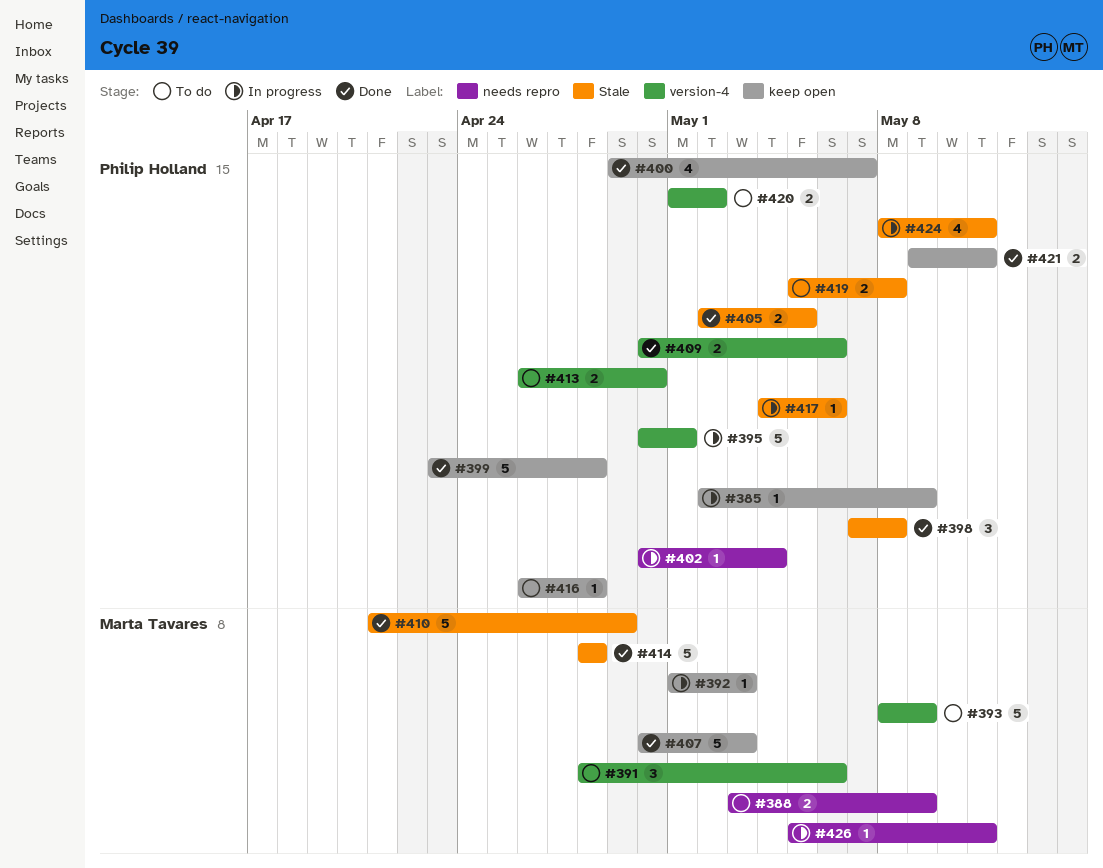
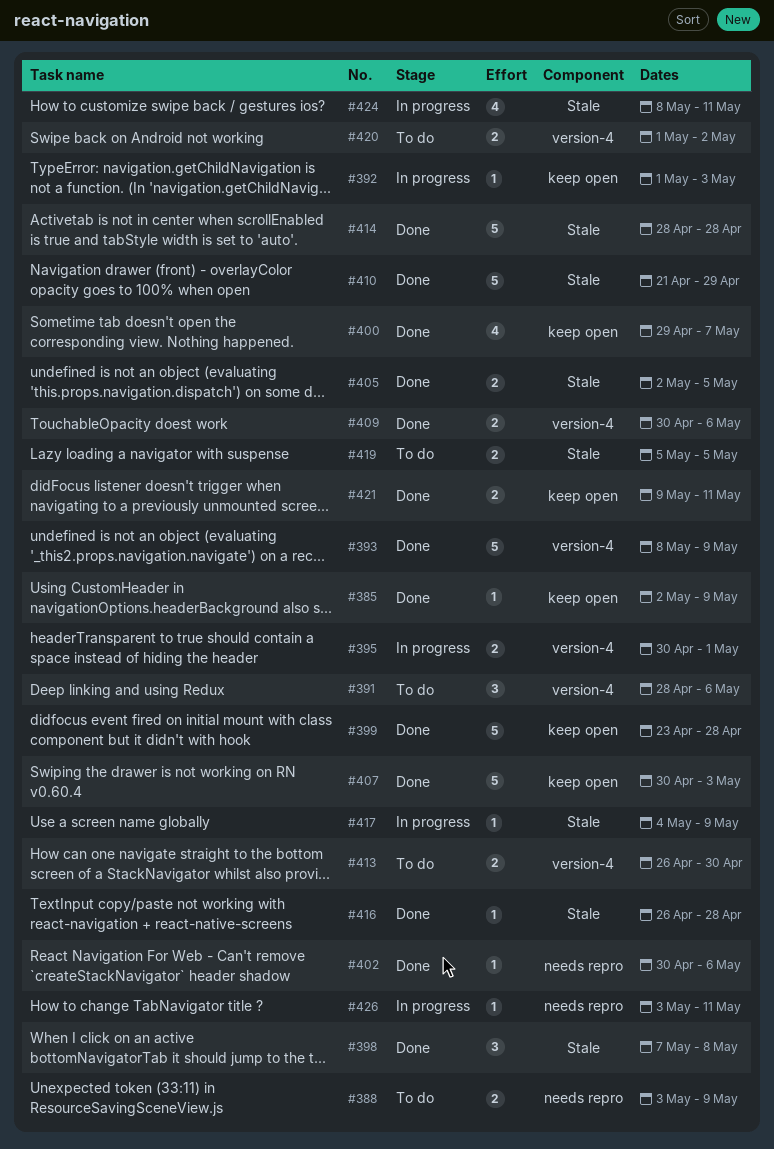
#385, status: In progress -> Done
#393, status: To do -> Done
#395, estimate: 5 -> 2
#402, status: In progress -> Done
#402, due: May 4 -> May 6
#416, status: To do -> Done
#416, label: keep open -> Stale
#417, due: May 6 -> May 9
#419, due: May 8 -> May 5
#426, start: May 5 -> May 3

